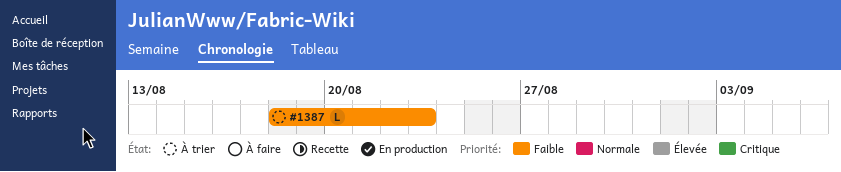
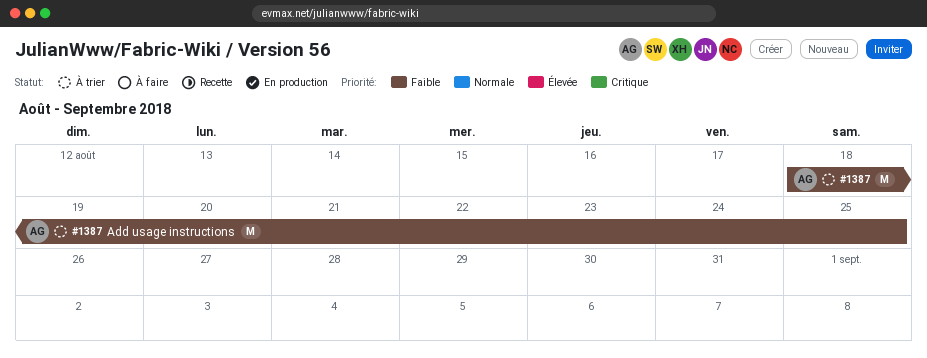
#1387, estimate: L -> M
#1387, due: Aug 23 -> Aug 25

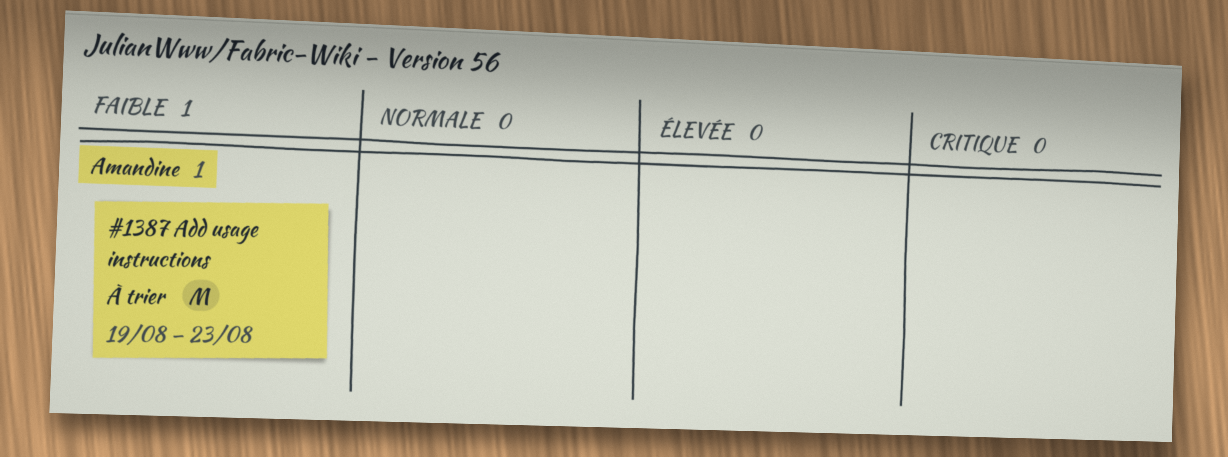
#1387, start: Aug 18 -> Aug 19
#1387, due: Aug 25 -> Aug 23

